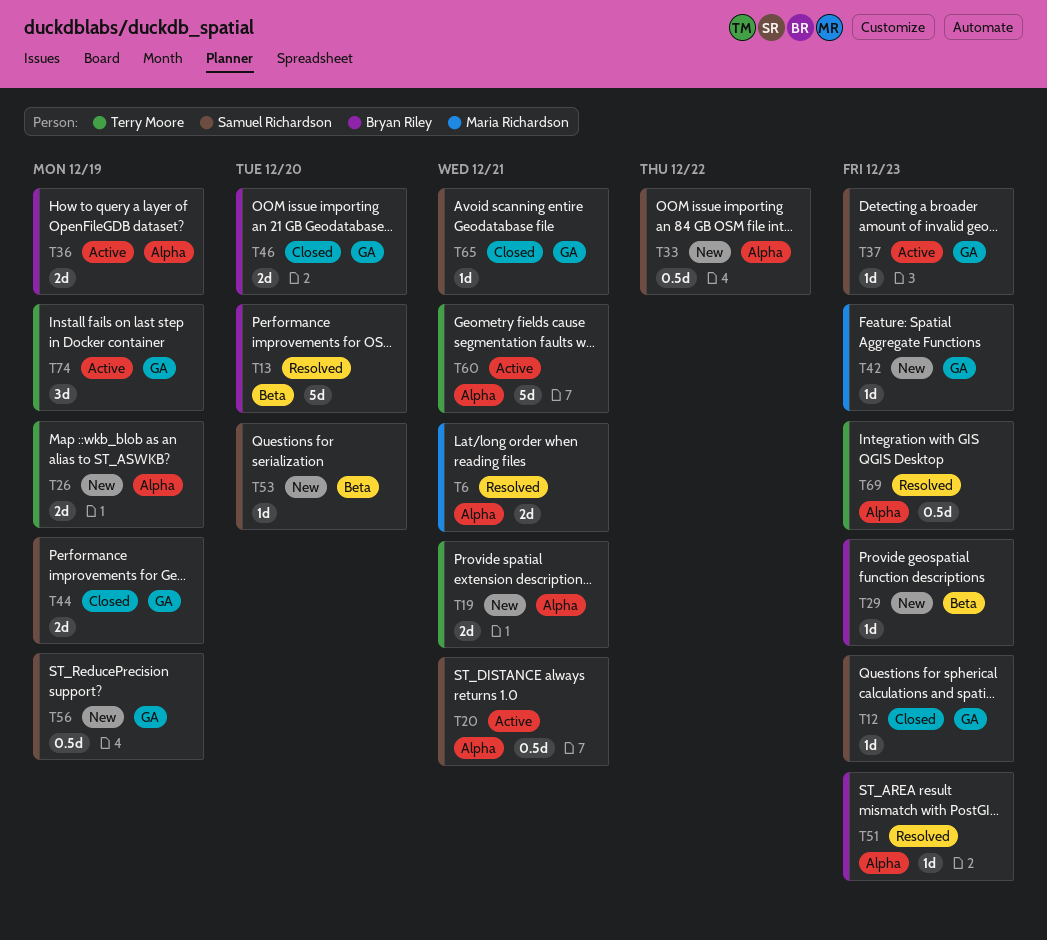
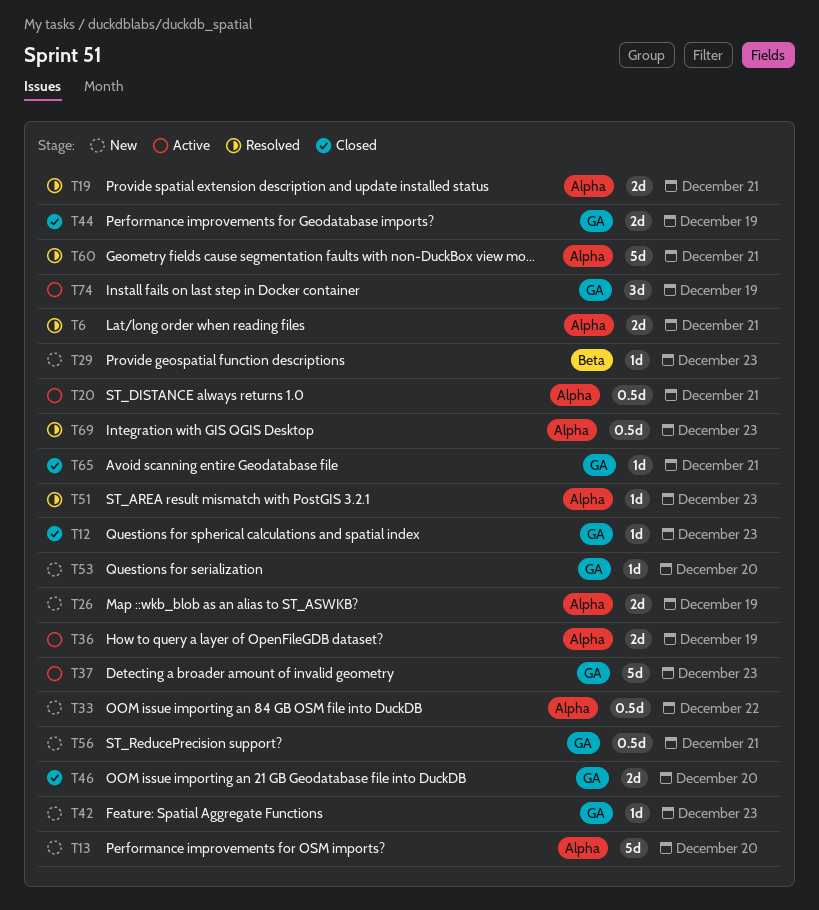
T13, status: Resolved -> New
T13, label: Beta -> Alpha
T19, status: New -> Resolved
T37, estimate: 1d -> 5d
T53, label: Beta -> GA
T56, due: Dec 19 -> Dec 21
T60, status: Active -> Resolved

